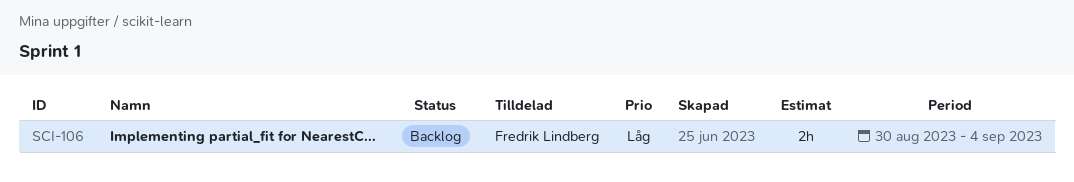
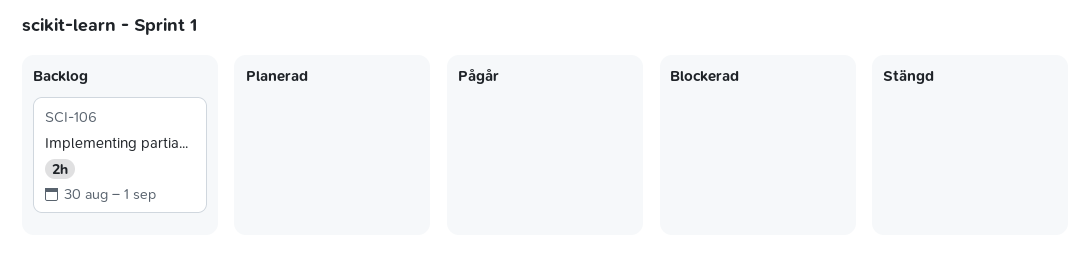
SCI-106, due: Sep 4 -> Sep 1

